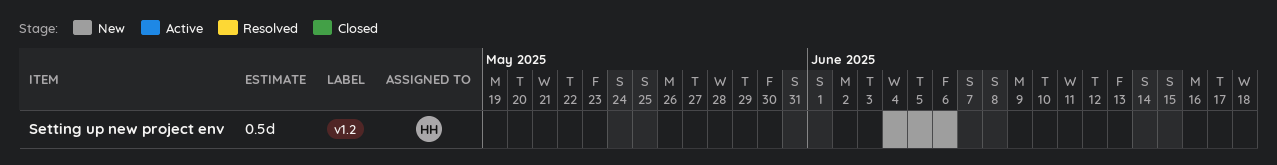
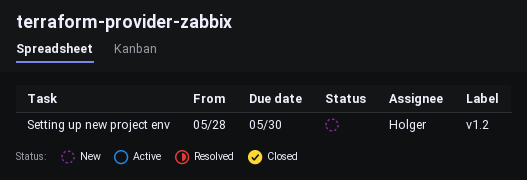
Setting up new project env, start: Jun 4 -> May 28
Setting up new project env, due: Jun 6 -> May 30

